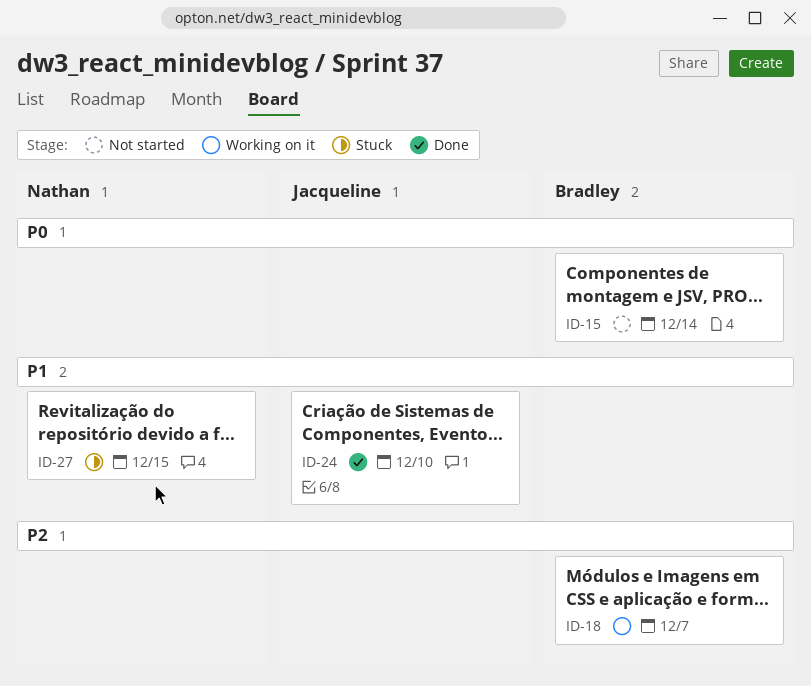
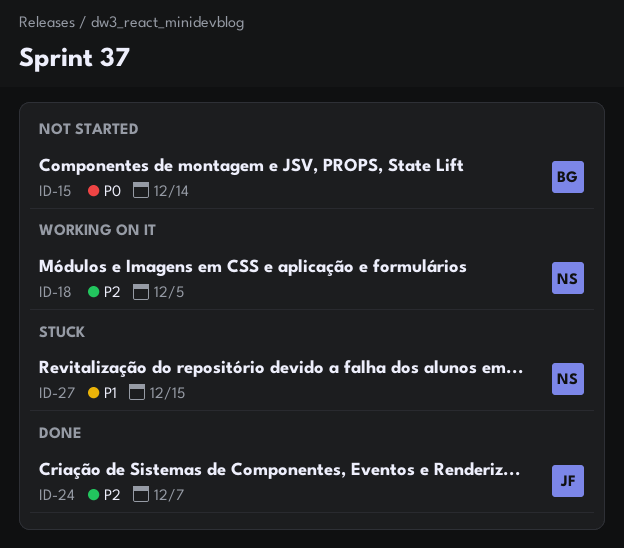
ID-18, owner: Bradley -> Nathan
ID-18, due: Dec 7 -> Dec 5
ID-24, priority: P1 -> P2
ID-24, due: Dec 10 -> Dec 7

